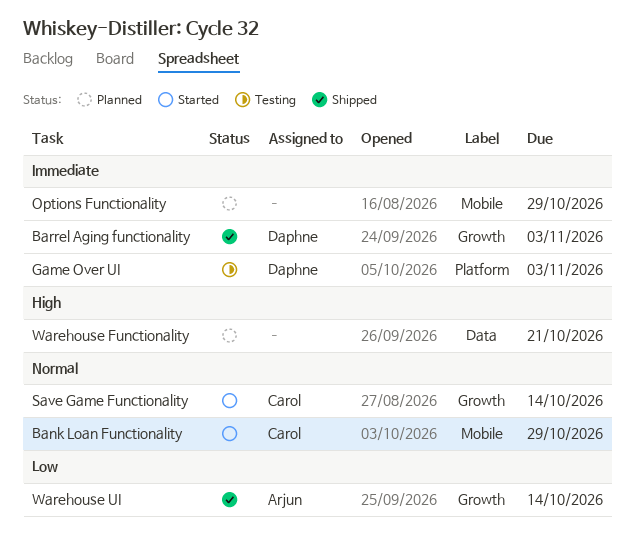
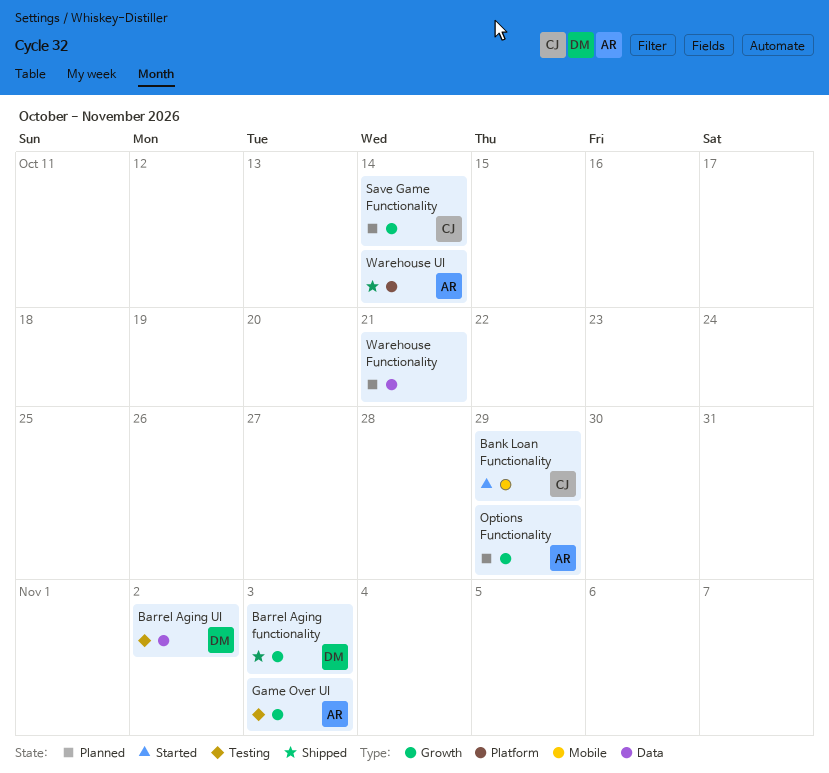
Barrel Aging UI: none -> present
Game Over UI, owner: Daphne -> Arjun
Game Over UI, label: Platform -> Growth
Options Functionality, owner: none -> Arjun
Options Functionality, label: Mobile -> Growth
Save Game Functionality, status: Started -> Planned
Warehouse UI, label: Growth -> Platform

